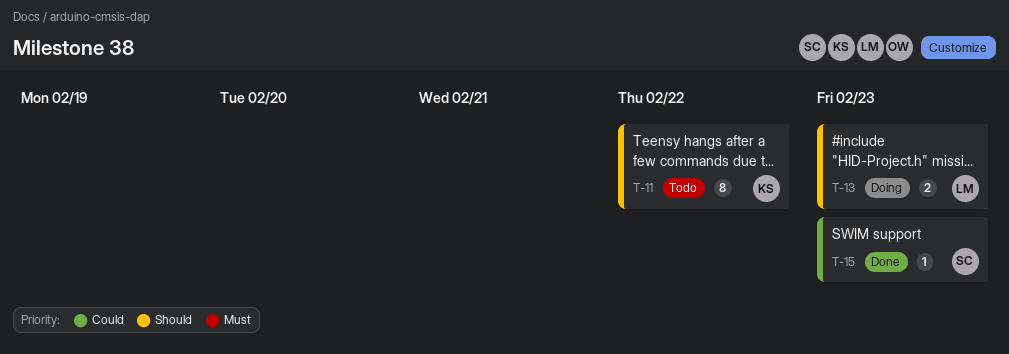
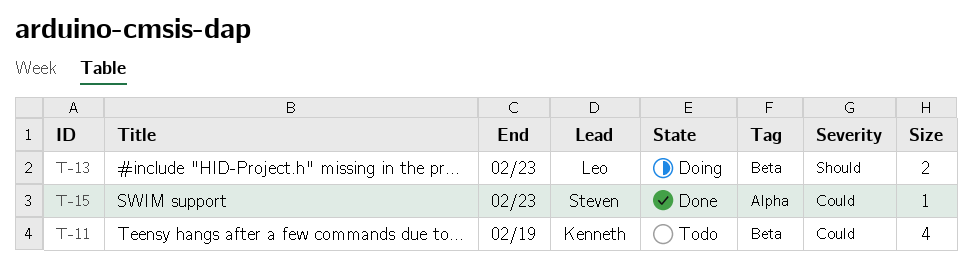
T-11, priority: Should -> Could
T-11, estimate: 8 -> 4
T-11, due: Feb 22 -> Feb 19

